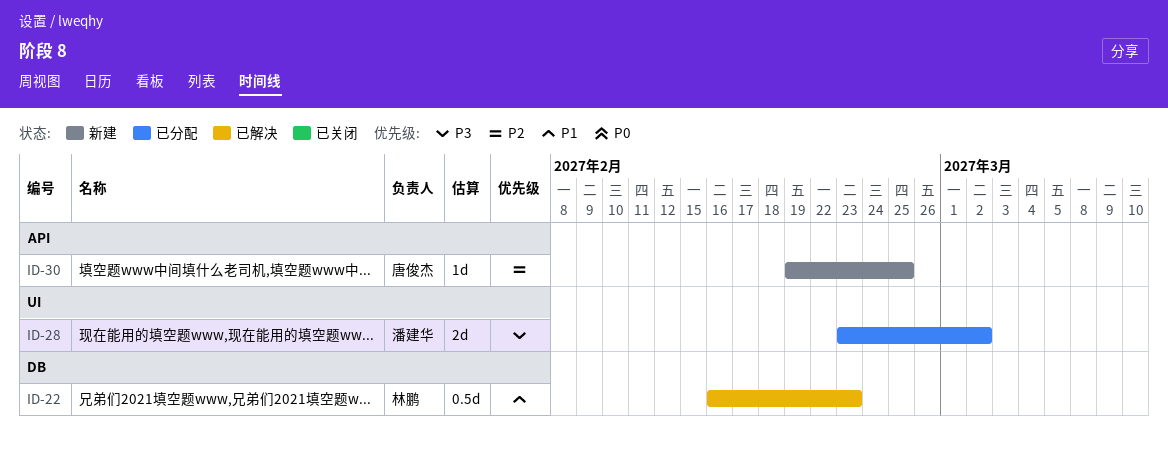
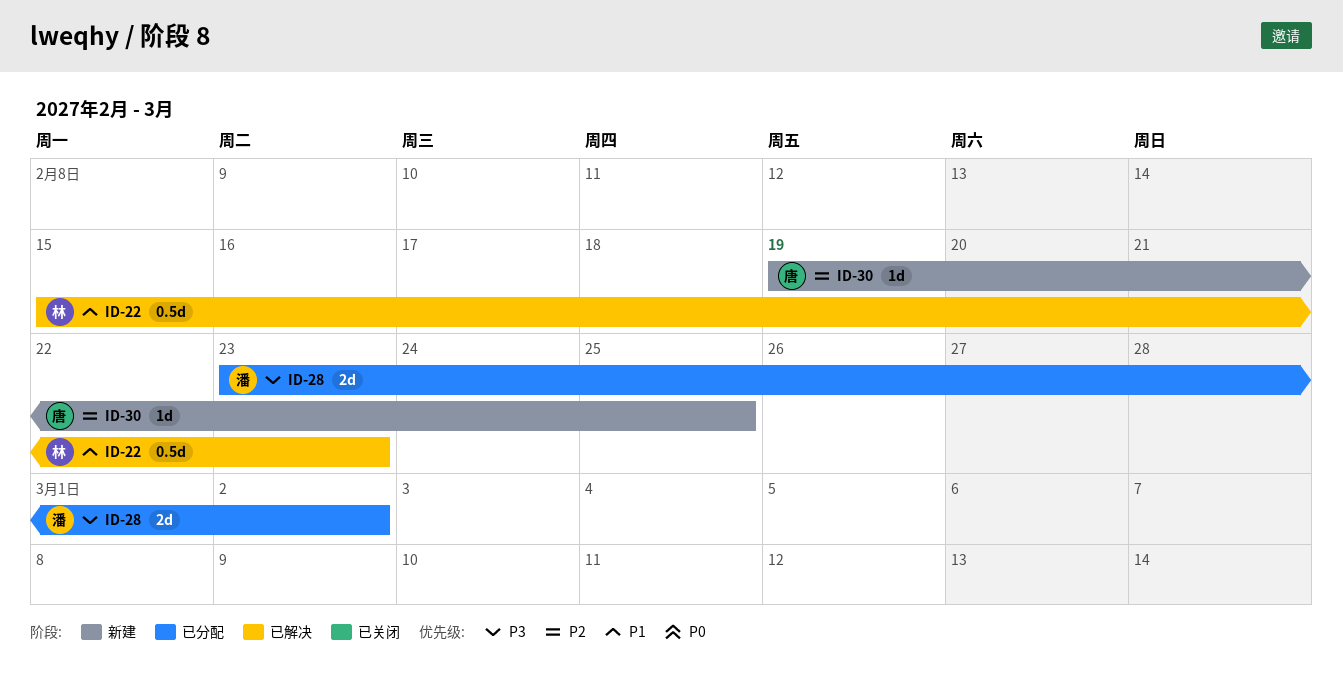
ID-22, start: Feb 16 -> Feb 15

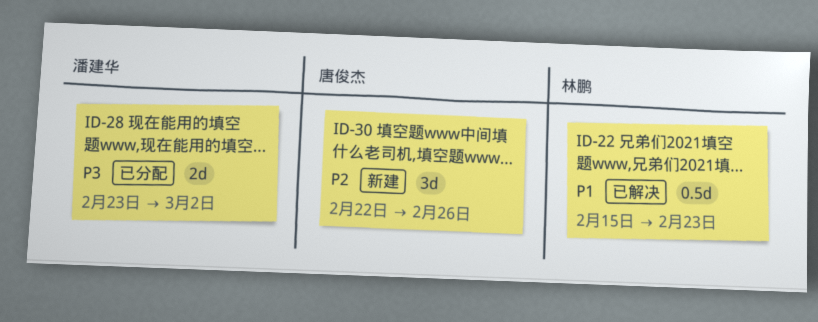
ID-30, estimate: 1d -> 3d
ID-30, start: Feb 19 -> Feb 22
ID-30, due: Feb 25 -> Feb 26

